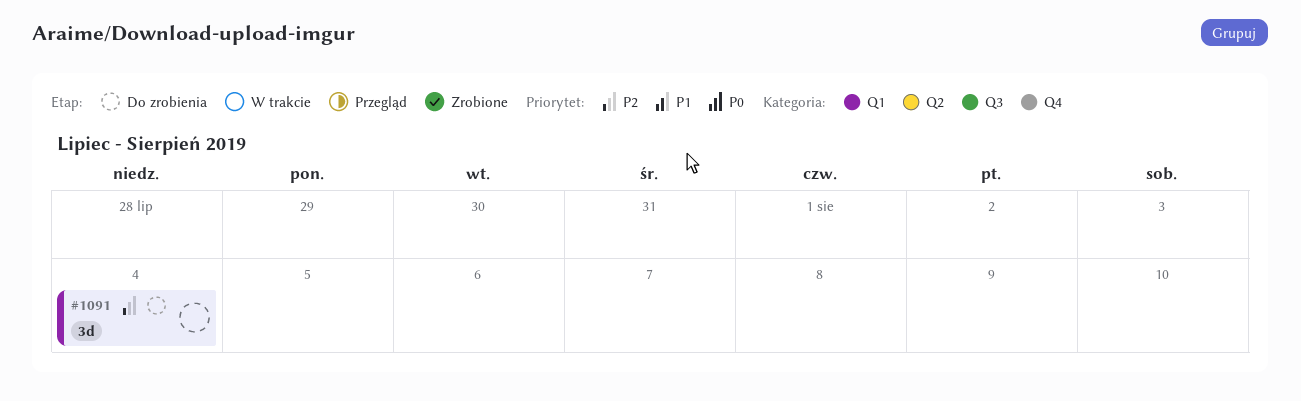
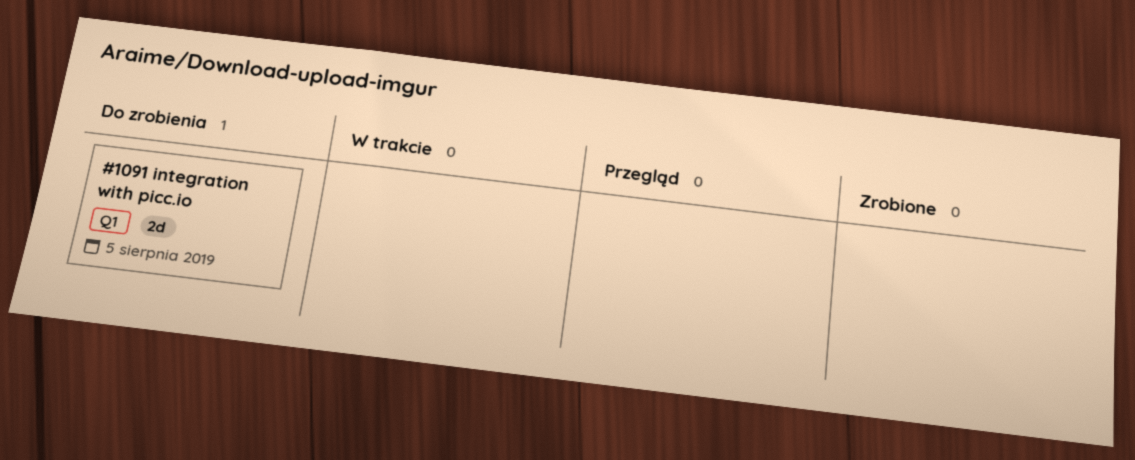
#1091, estimate: 3d -> 2d
#1091, due: Aug 4 -> Aug 5

